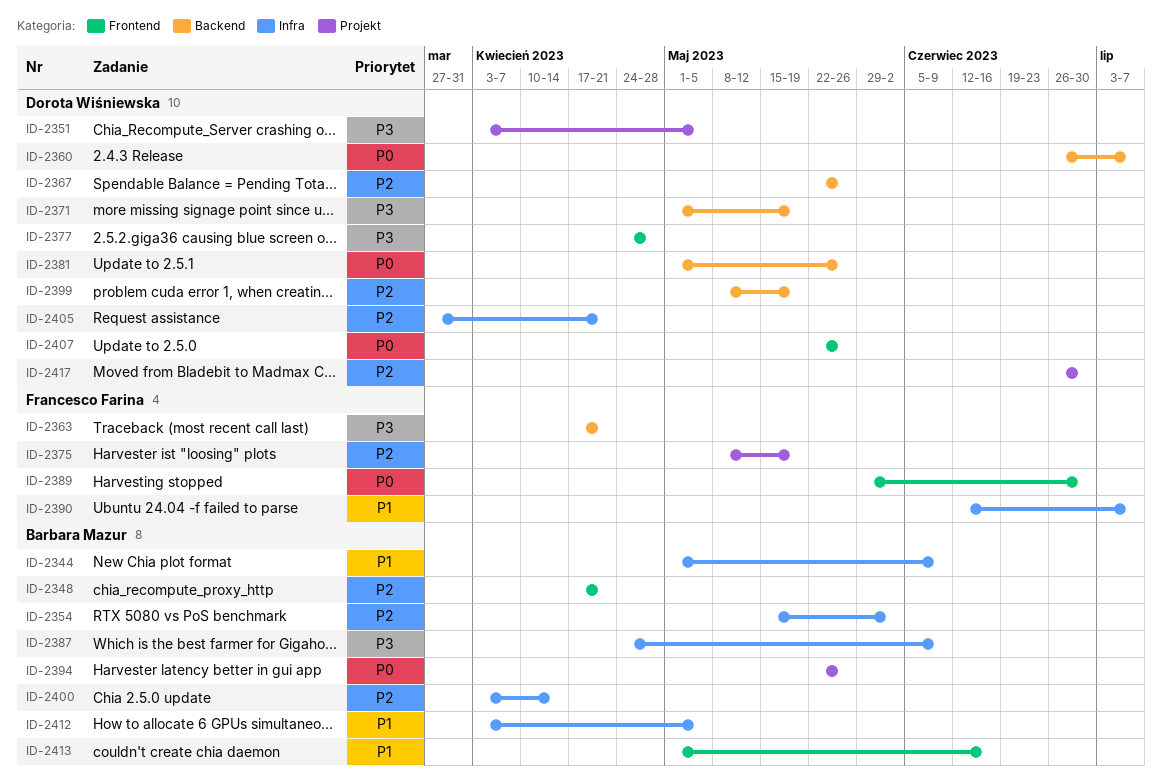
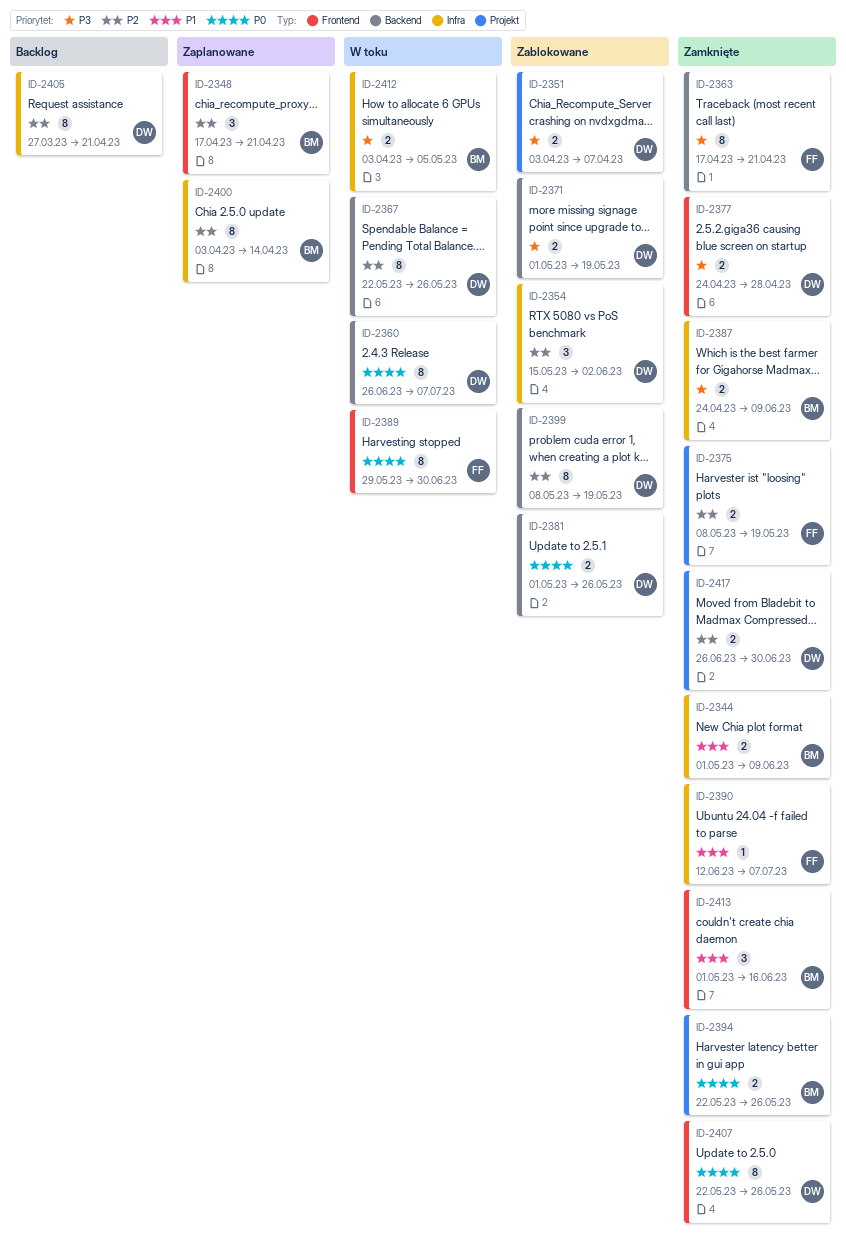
ID-2351, due: May 5 -> Apr 7
ID-2354, owner: Barbara Mazur -> Dorota Wiśniewska
ID-2412, priority: P1 -> P3

